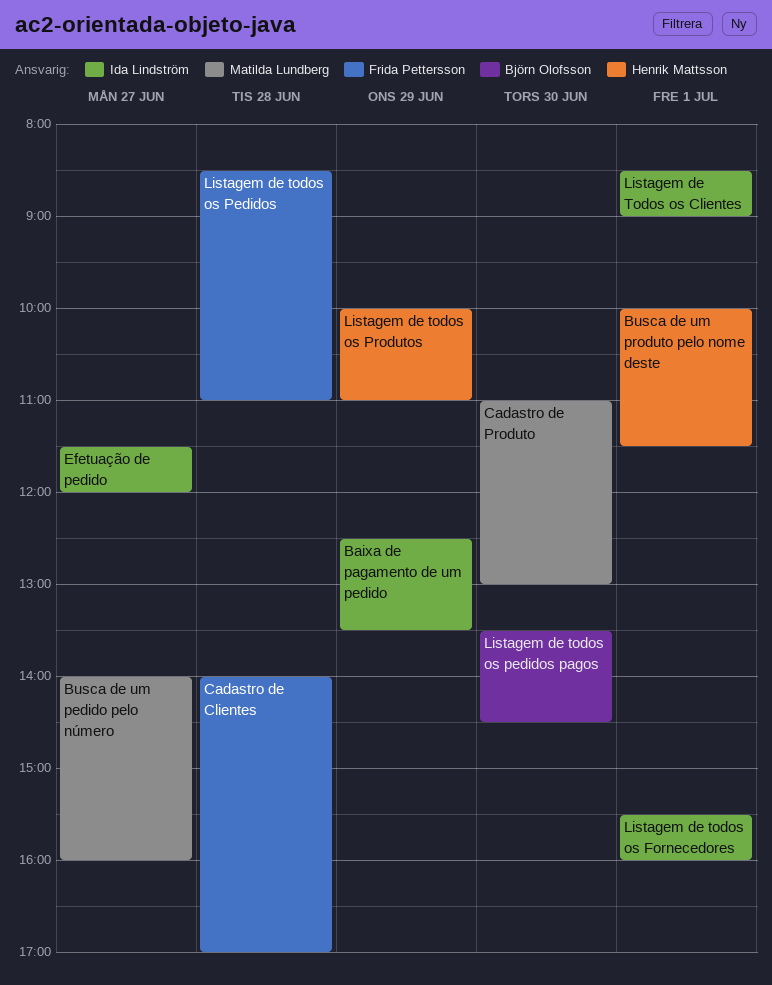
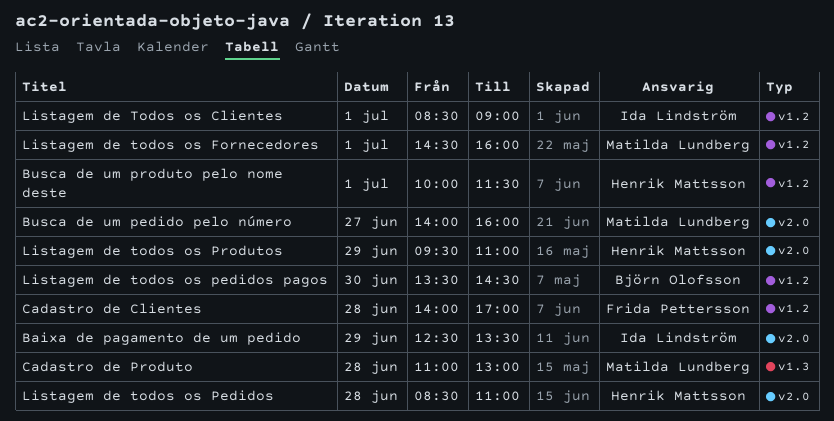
Cadastro de Produto, day: Jun 30 -> Jun 28
Efetuação de pedido: present -> none
Listagem de todos os Fornecedores, owner: Ida Lindström -> Matilda Lundberg
Listagem de todos os Fornecedores, begins: 15:30 -> 14:30
Listagem de todos os Pedidos, owner: Frida Pettersson -> Henrik Mattsson
Listagem de todos os Produtos, begins: 10:00 -> 09:30

